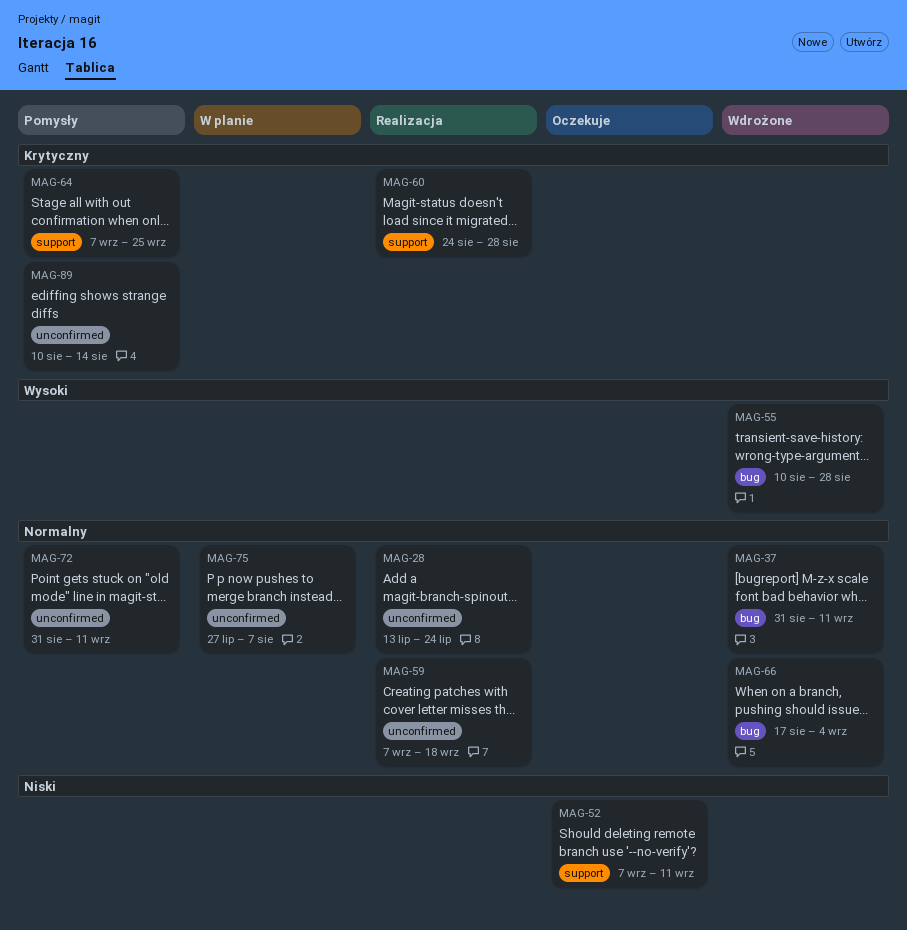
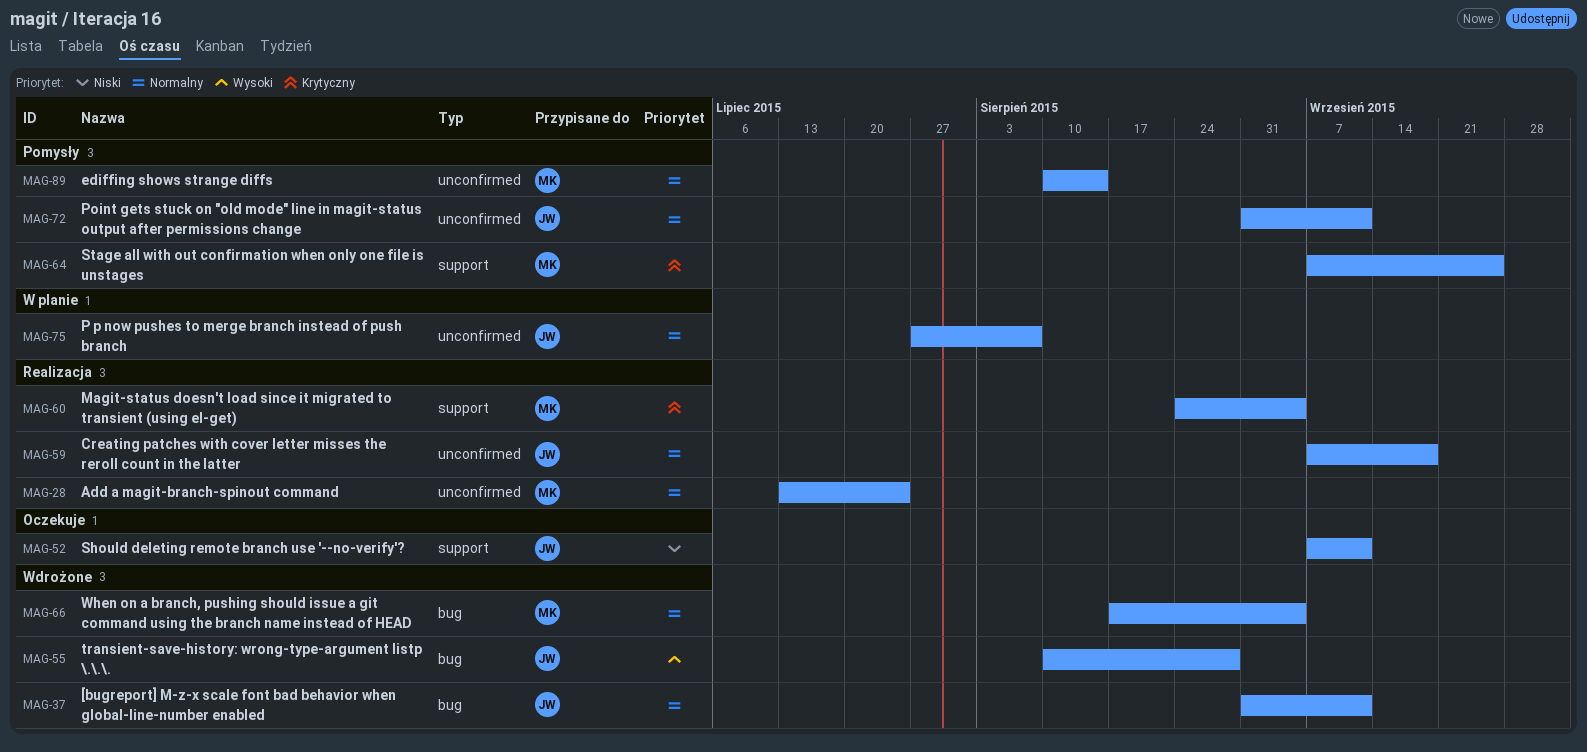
MAG-60, due: Aug 28 -> Sep 4
MAG-89, priority: Krytyczny -> Normalny

